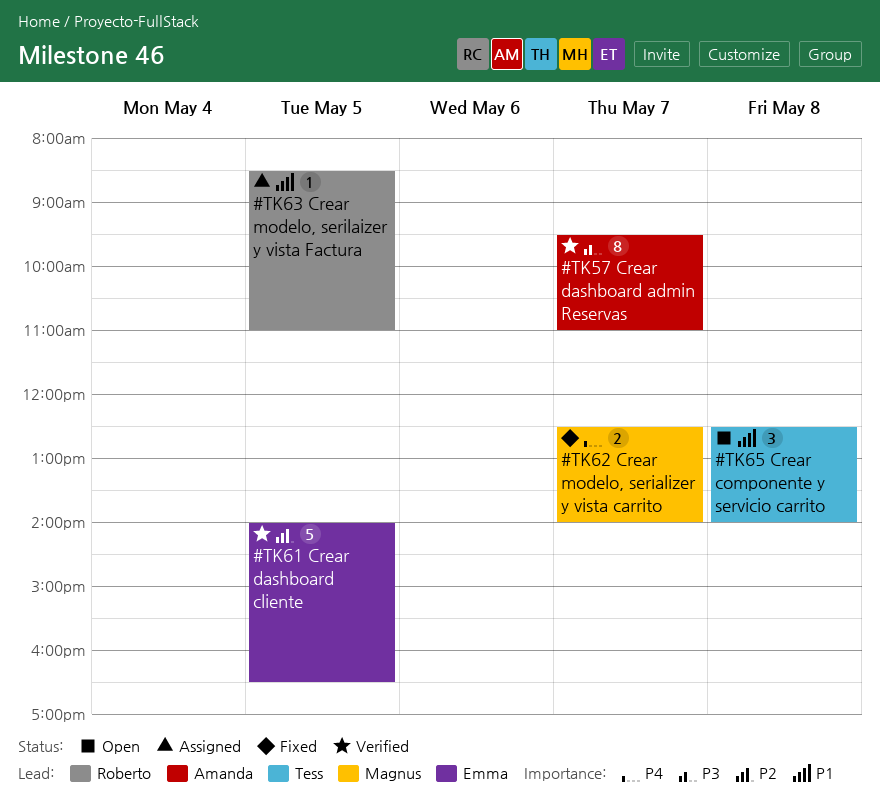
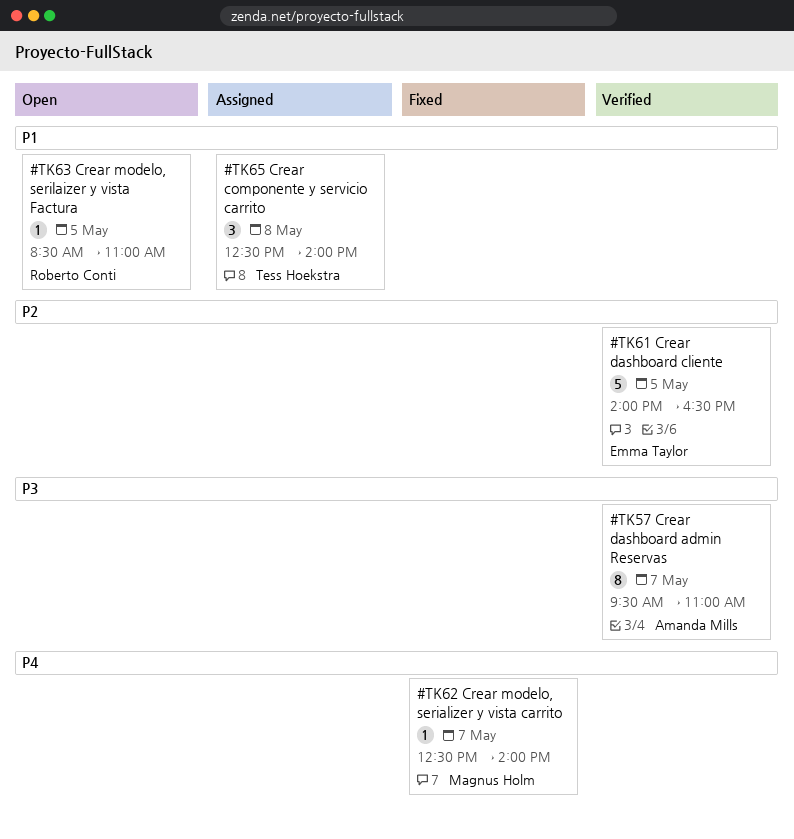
#TK62 Crear modelo, serializer y vista carrito, estimate: 2 -> 1
#TK63 Crear modelo, serilaizer y vista Factura, status: Assigned -> Open
#TK65 Crear componente y servicio carrito, status: Open -> Assigned

